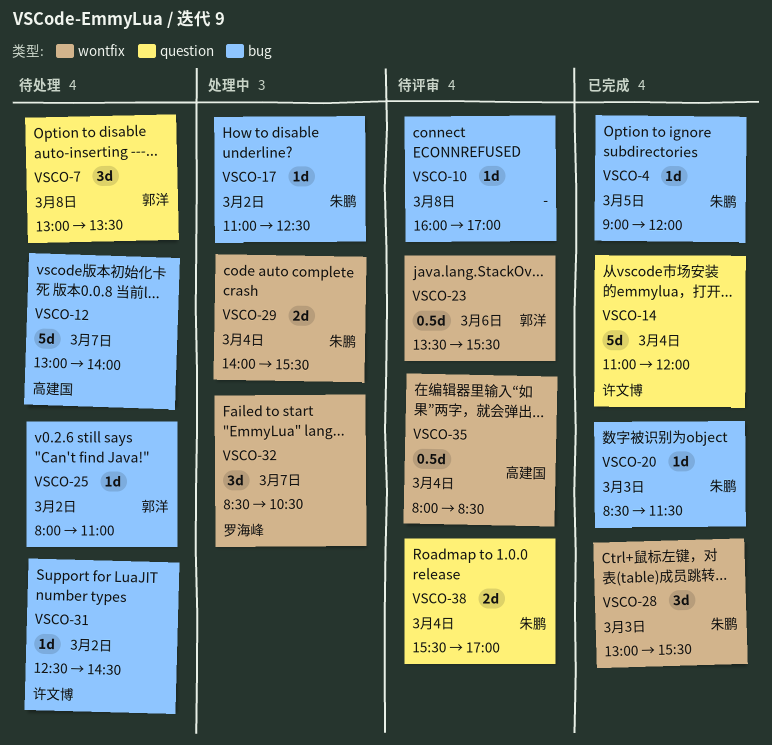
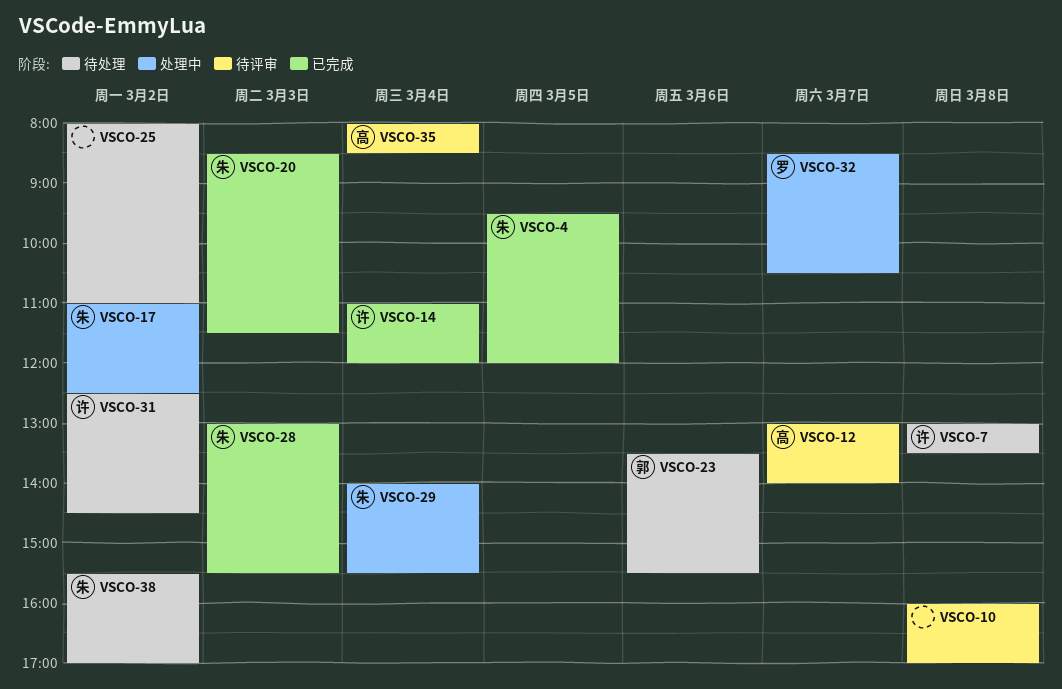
VSCO-4, begins: 09:00 -> 09:30
VSCO-7, owner: 郭洋 -> 许文博
VSCO-12, status: 待处理 -> 待评审
VSCO-23, status: 待评审 -> 待处理
VSCO-25, owner: 郭洋 -> none
VSCO-38, status: 待评审 -> 待处理
VSCO-38, day: Mar 4 -> Mar 2

